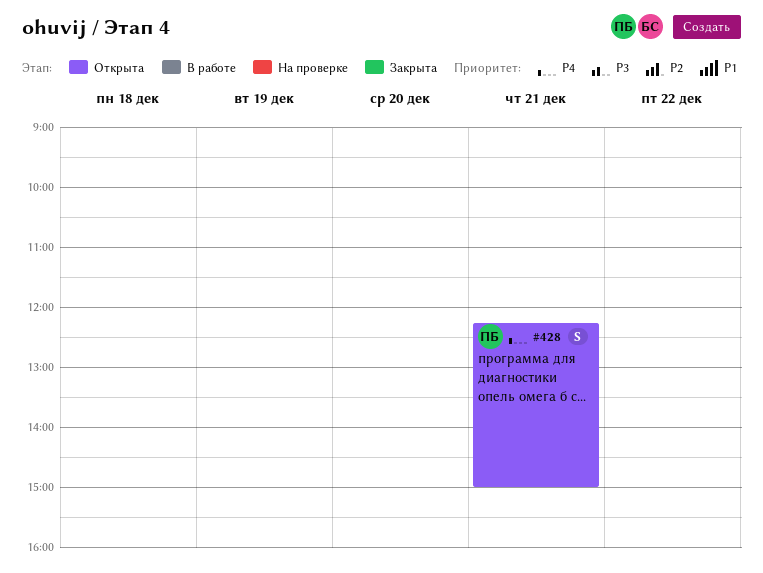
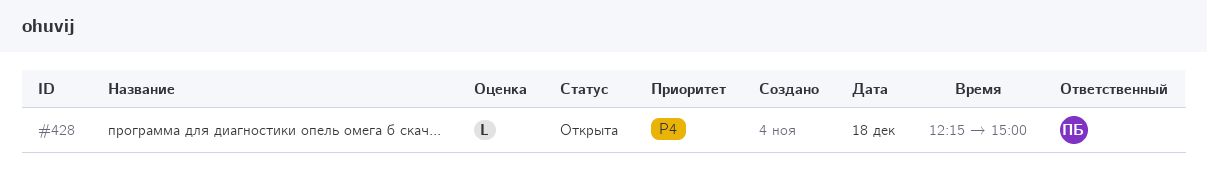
#428, estimate: S -> L
#428, day: Dec 21 -> Dec 18

